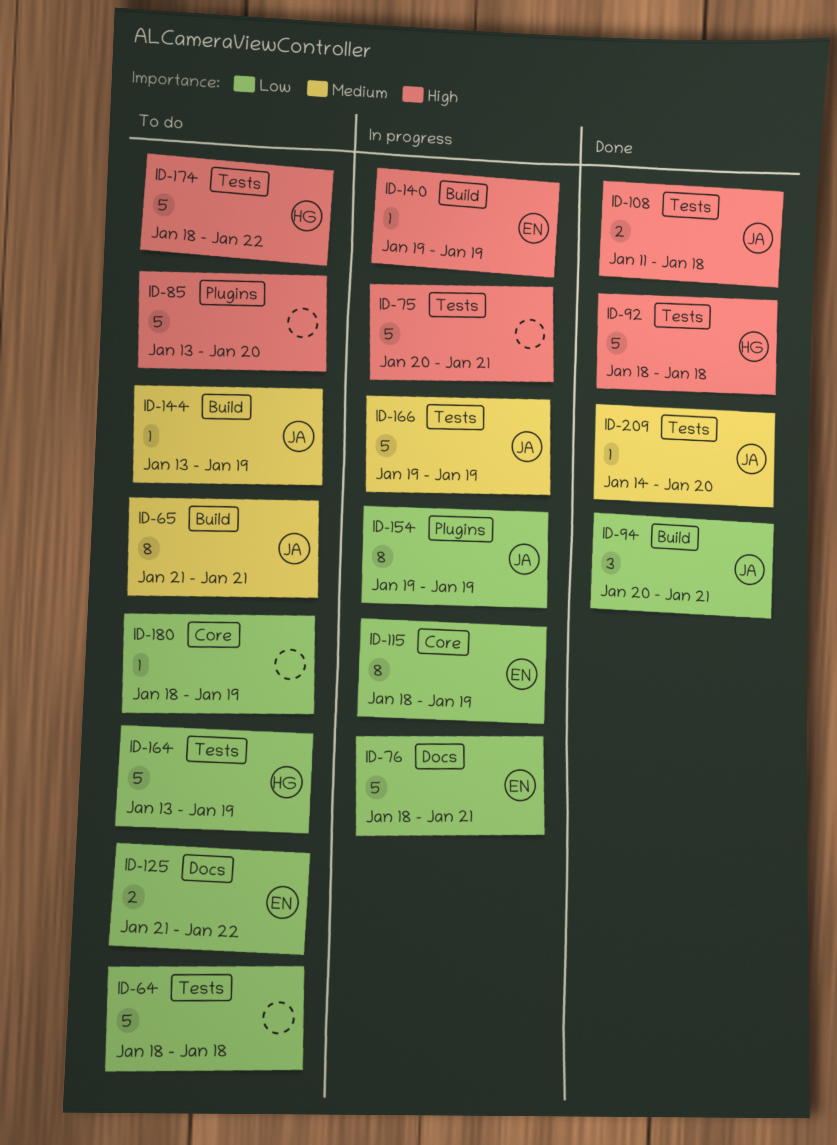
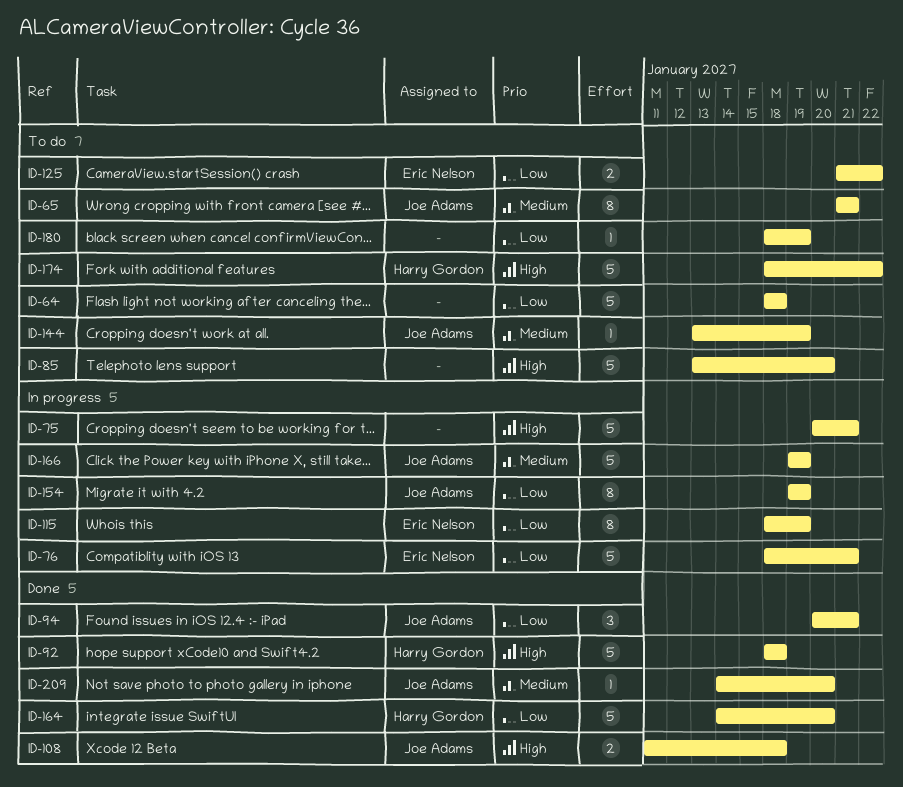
ID-140: present -> none
ID-164, status: To do -> Done
ID-164, start: Jan 13 -> Jan 14
ID-164, due: Jan 19 -> Jan 20

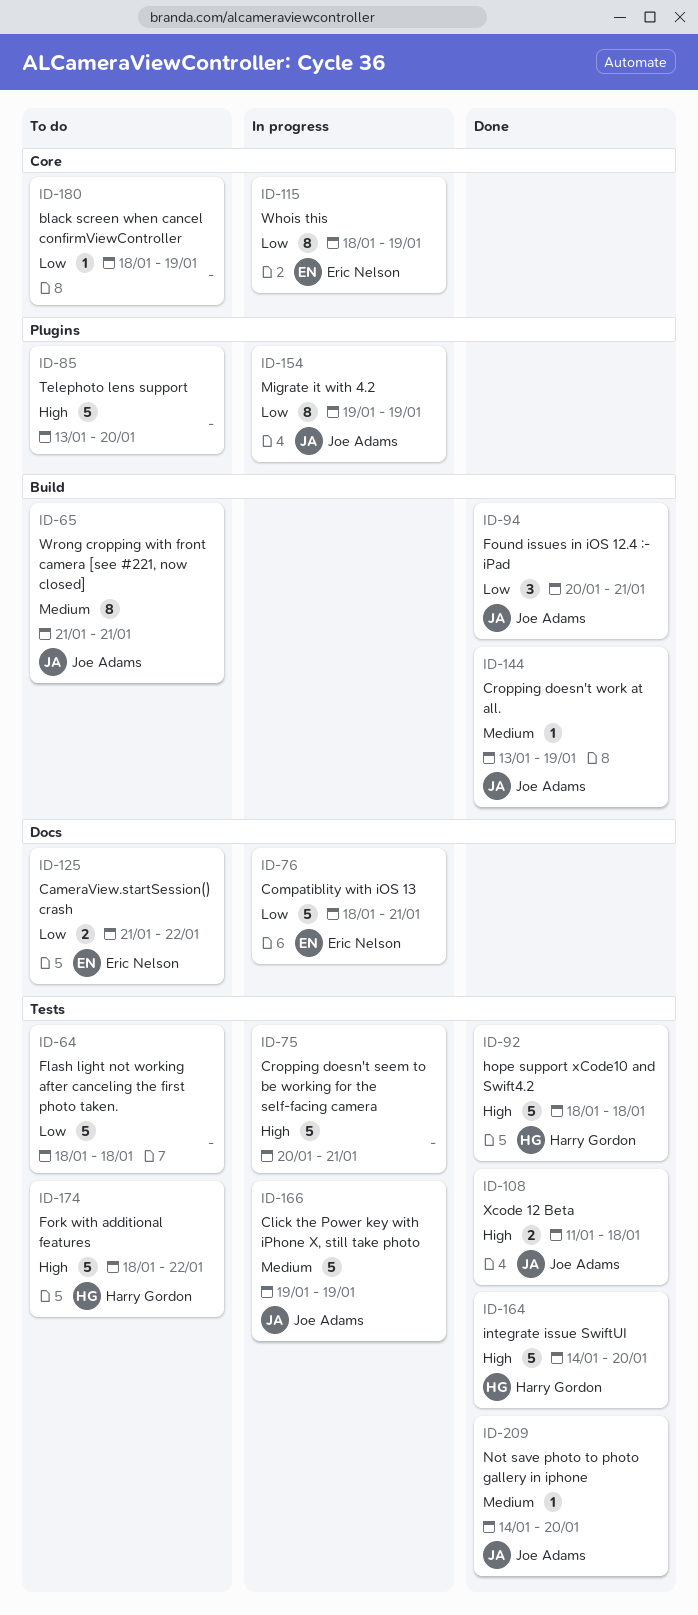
ID-144, status: To do -> Done
ID-164, priority: Low -> High

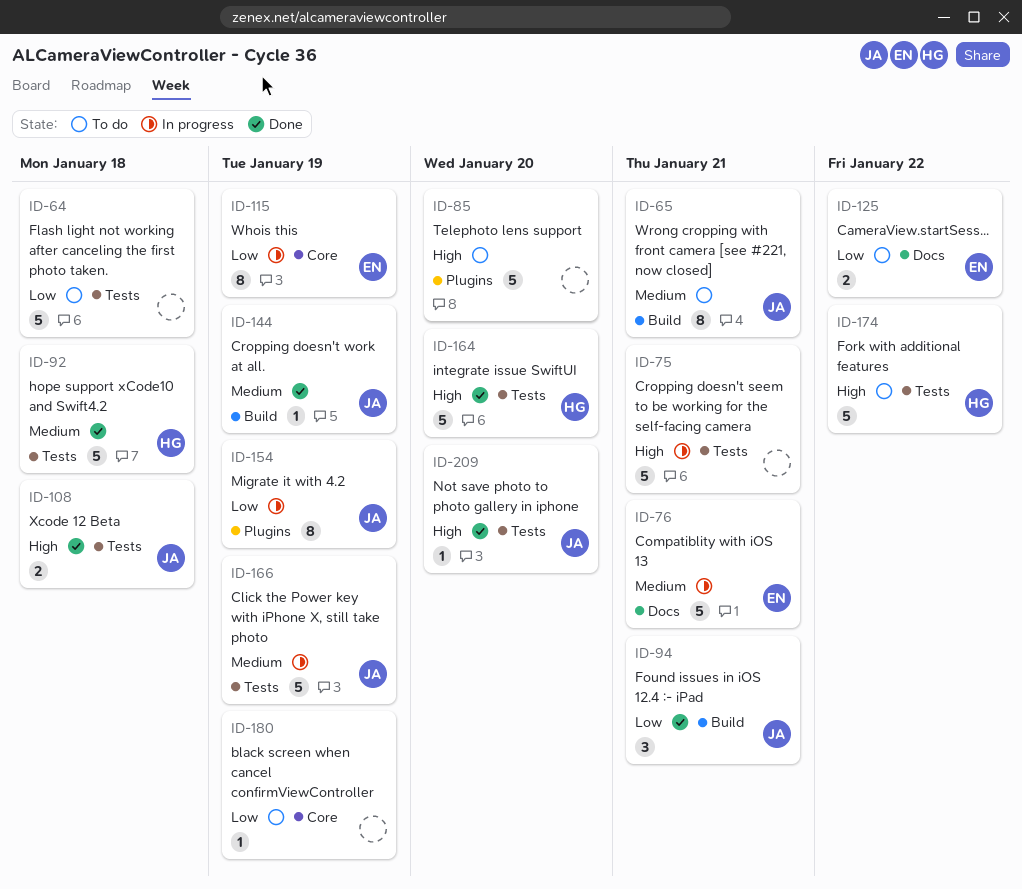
ID-76, priority: Low -> Medium
ID-92, priority: High -> Medium
ID-209, priority: Medium -> High

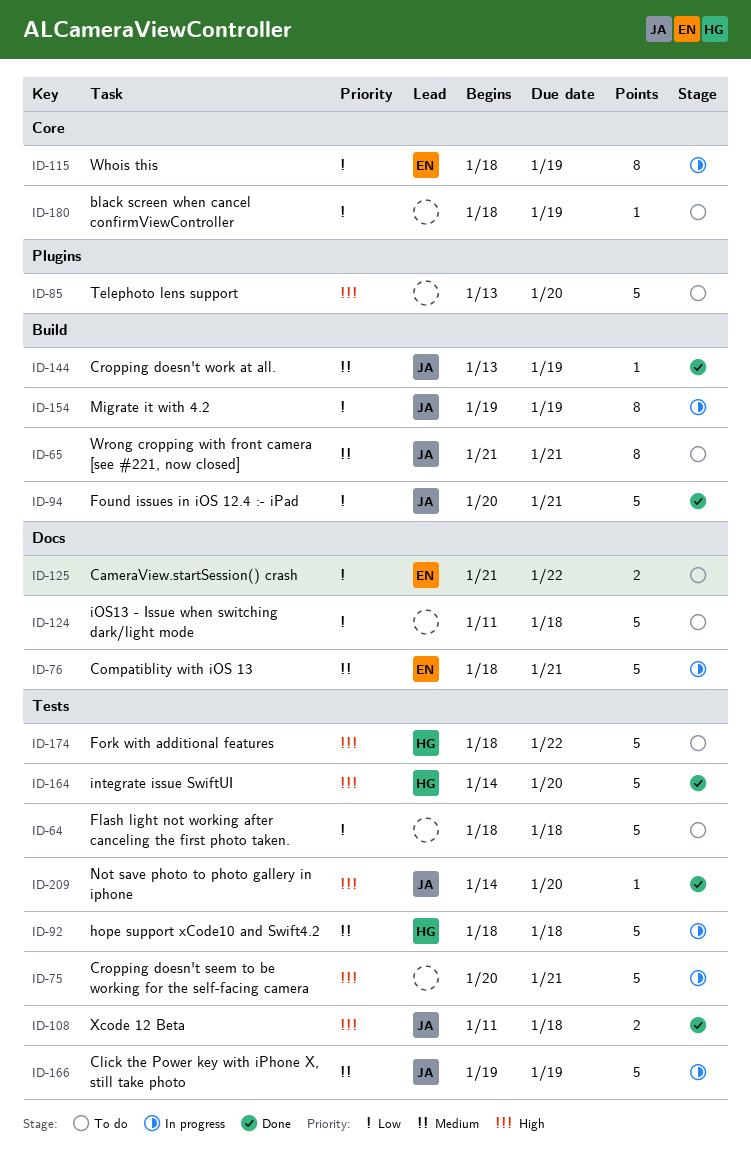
ID-92, status: Done -> In progress
ID-94, estimate: 3 -> 5
ID-124: none -> present
ID-154, label: Plugins -> Build

